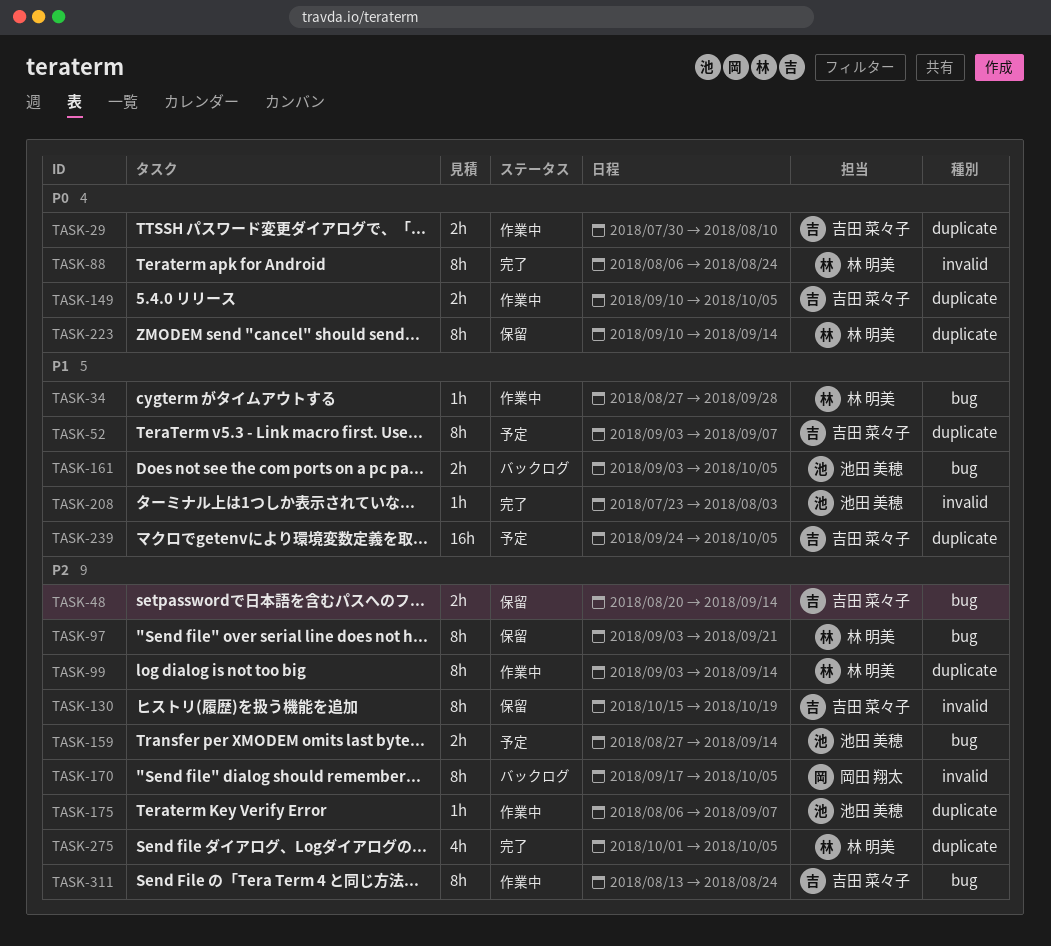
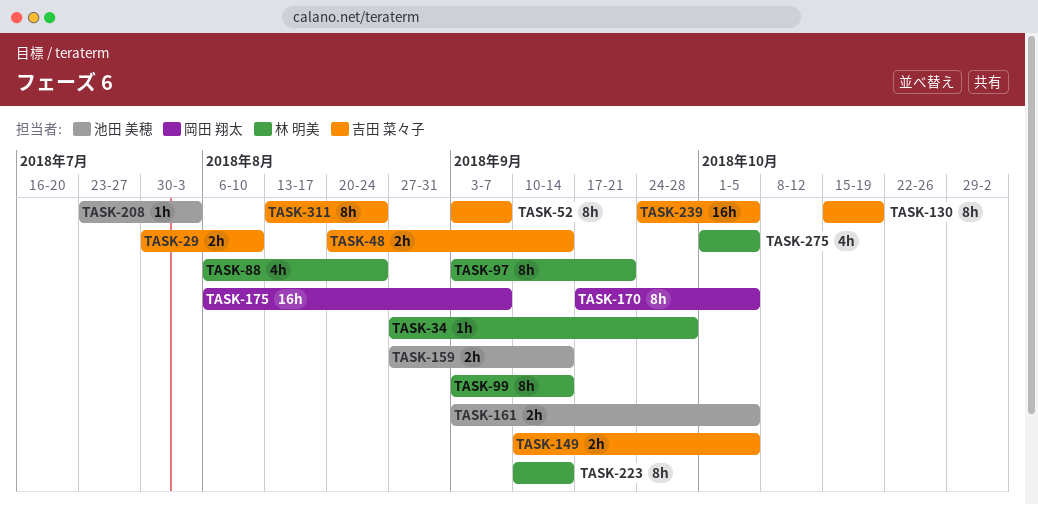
TASK-88, estimate: 8h -> 4h
TASK-175, owner: 池田 美穂 -> 岡田 翔太
TASK-175, estimate: 1h -> 16h

